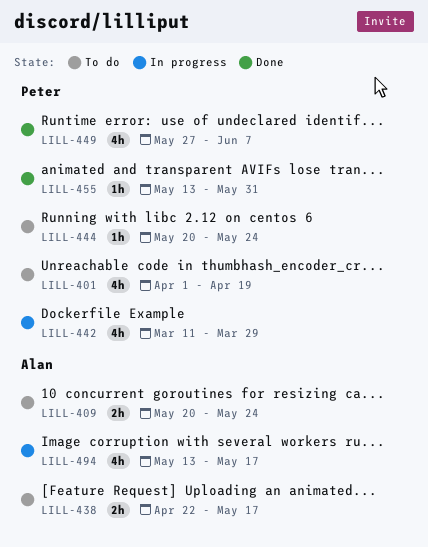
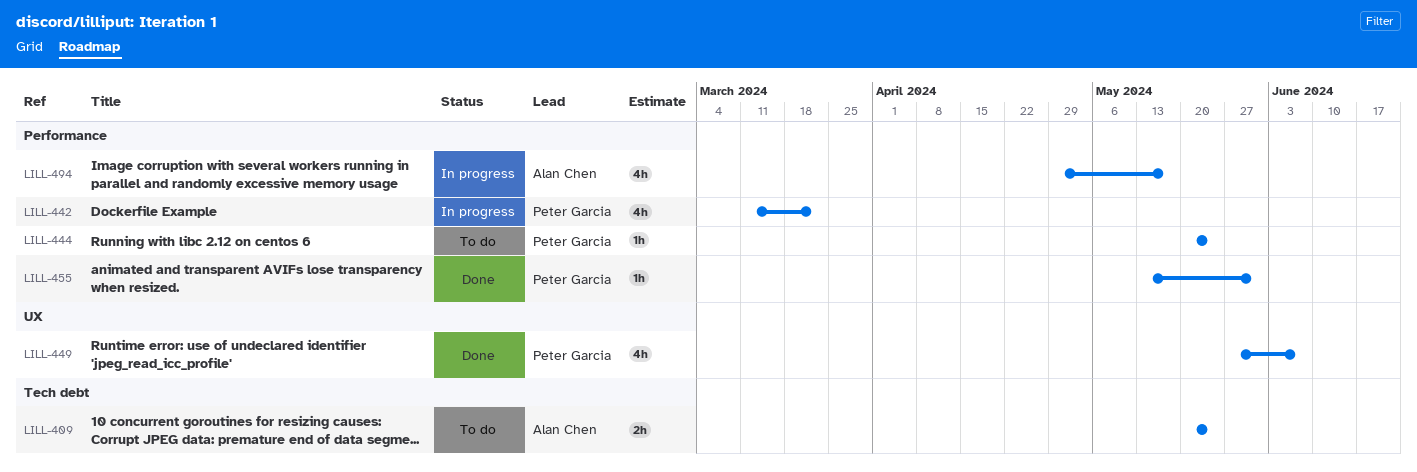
LILL-401: present -> none
LILL-438: present -> none
LILL-442, due: Mar 29 -> Mar 22
LILL-494, start: May 13 -> Apr 29

